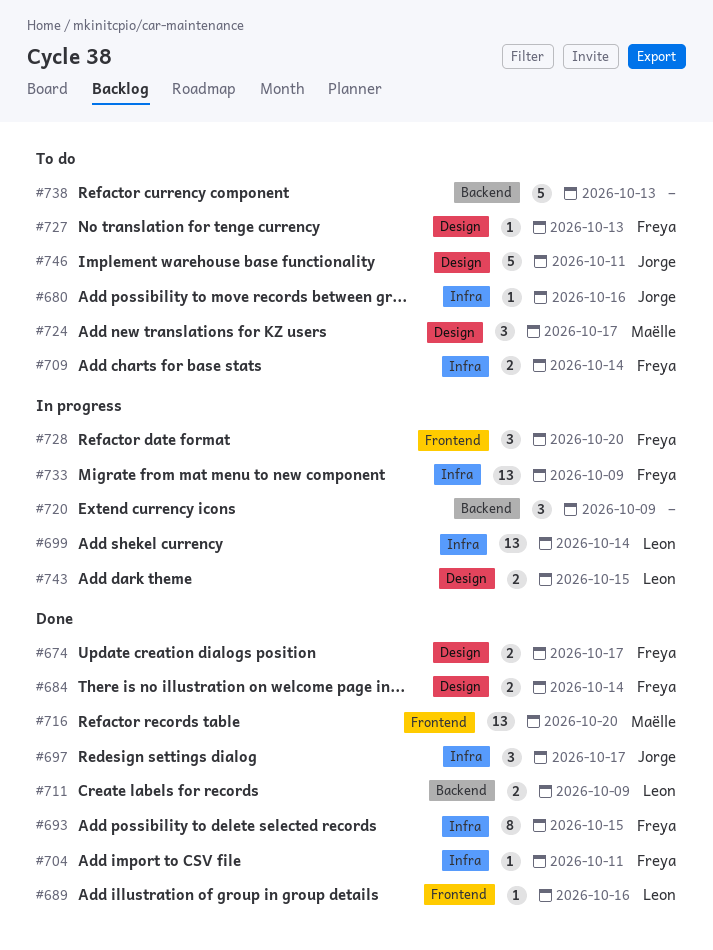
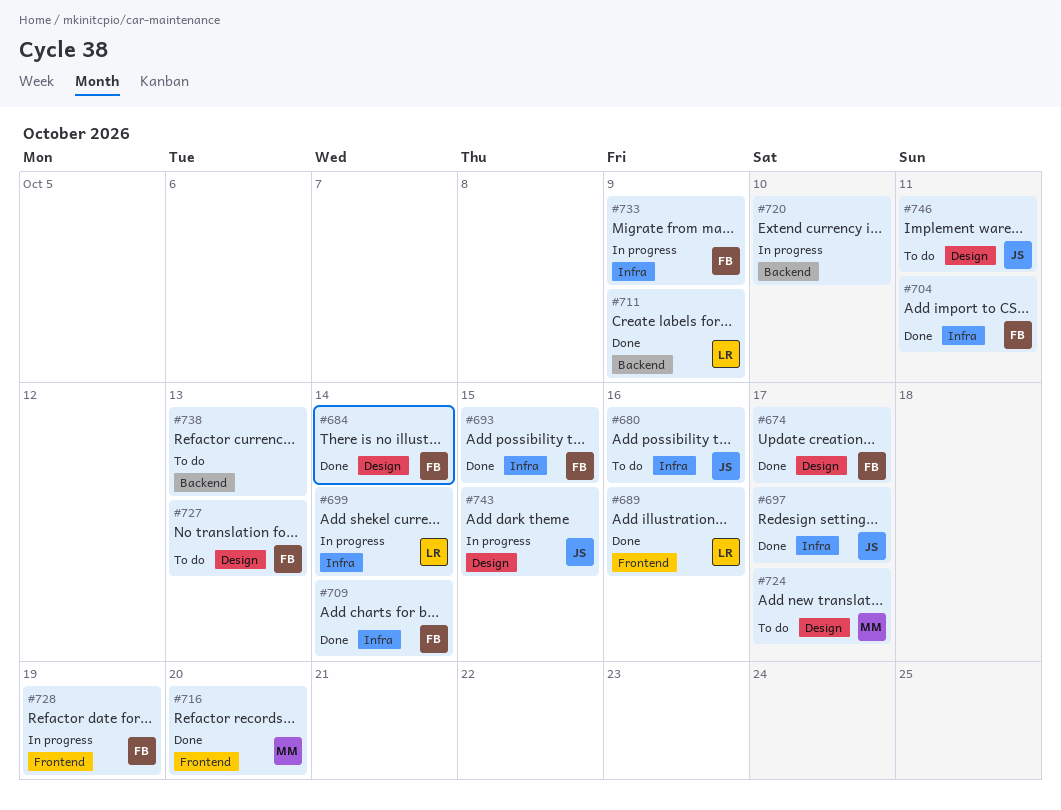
#709, status: To do -> Done
#720, due: Oct 9 -> Oct 10
#728, due: Oct 20 -> Oct 19
#743, owner: Leon -> Jorge

